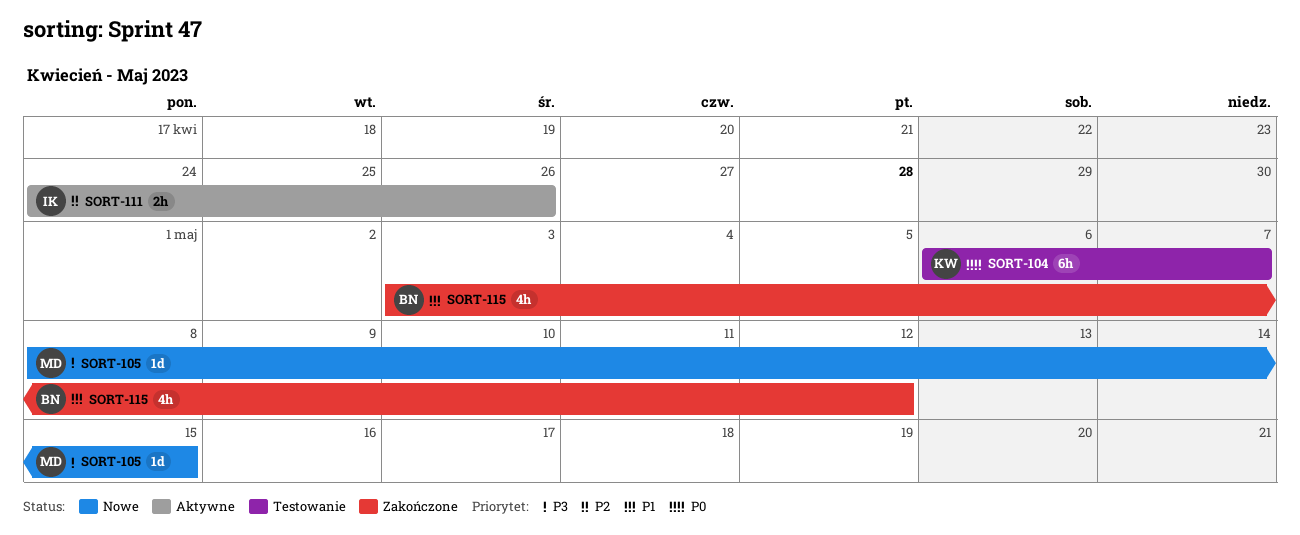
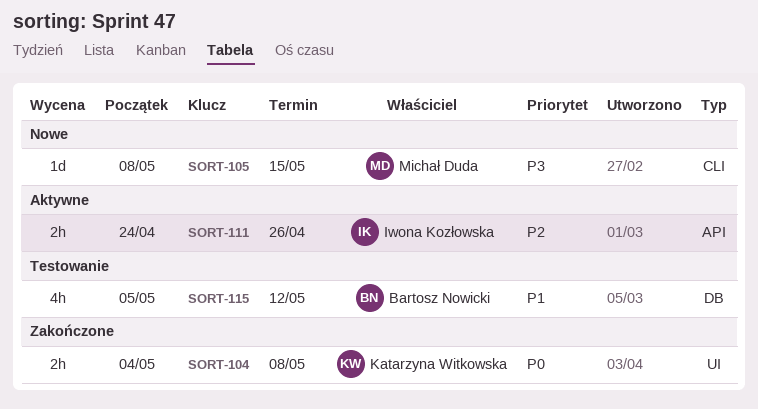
SORT-104, status: Testowanie -> Zakończone
SORT-104, estimate: 6h -> 2h
SORT-104, start: May 6 -> May 4
SORT-104, due: May 7 -> May 8
SORT-115, status: Zakończone -> Testowanie
SORT-115, start: May 3 -> May 5

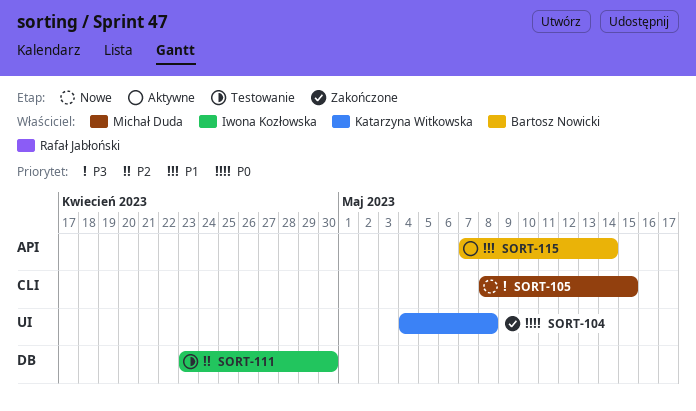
SORT-111, status: Aktywne -> Testowanie
SORT-111, label: API -> DB
SORT-111, start: Apr 24 -> Apr 23
SORT-111, due: Apr 26 -> Apr 30
SORT-115, status: Testowanie -> Aktywne
SORT-115, label: DB -> API
SORT-115, start: May 5 -> May 7
SORT-115, due: May 12 -> May 14

